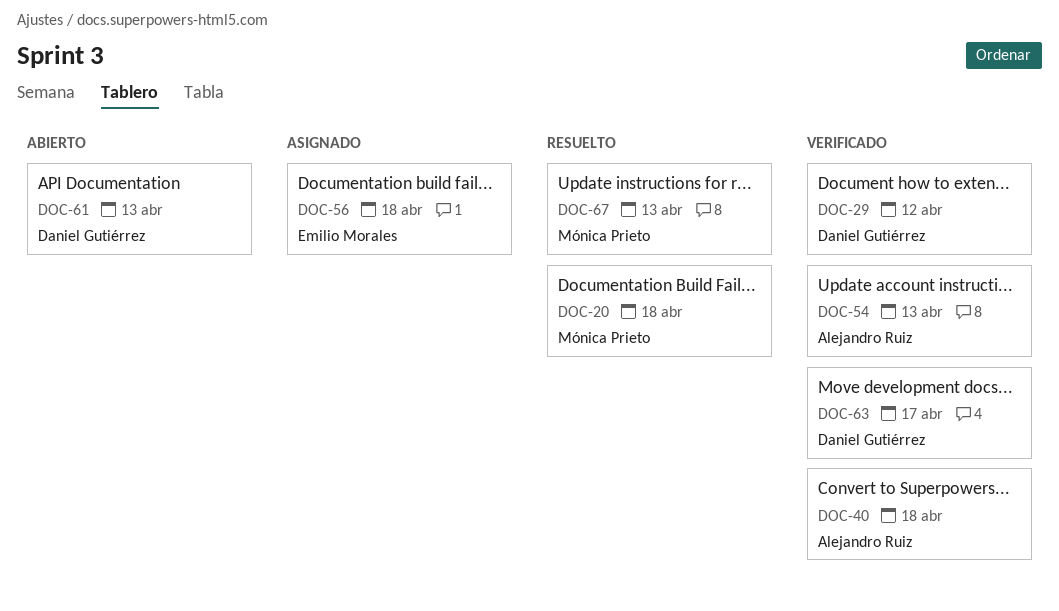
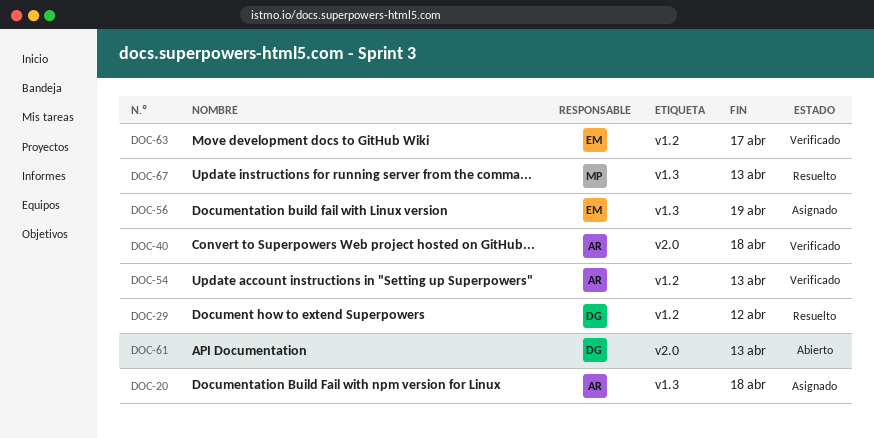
DOC-20, status: Resuelto -> Asignado
DOC-20, owner: Mónica Prieto -> Alejandro Ruiz
DOC-29, status: Verificado -> Resuelto
DOC-56, due: Apr 18 -> Apr 19
DOC-63, owner: Daniel Gutiérrez -> Emilio Morales

